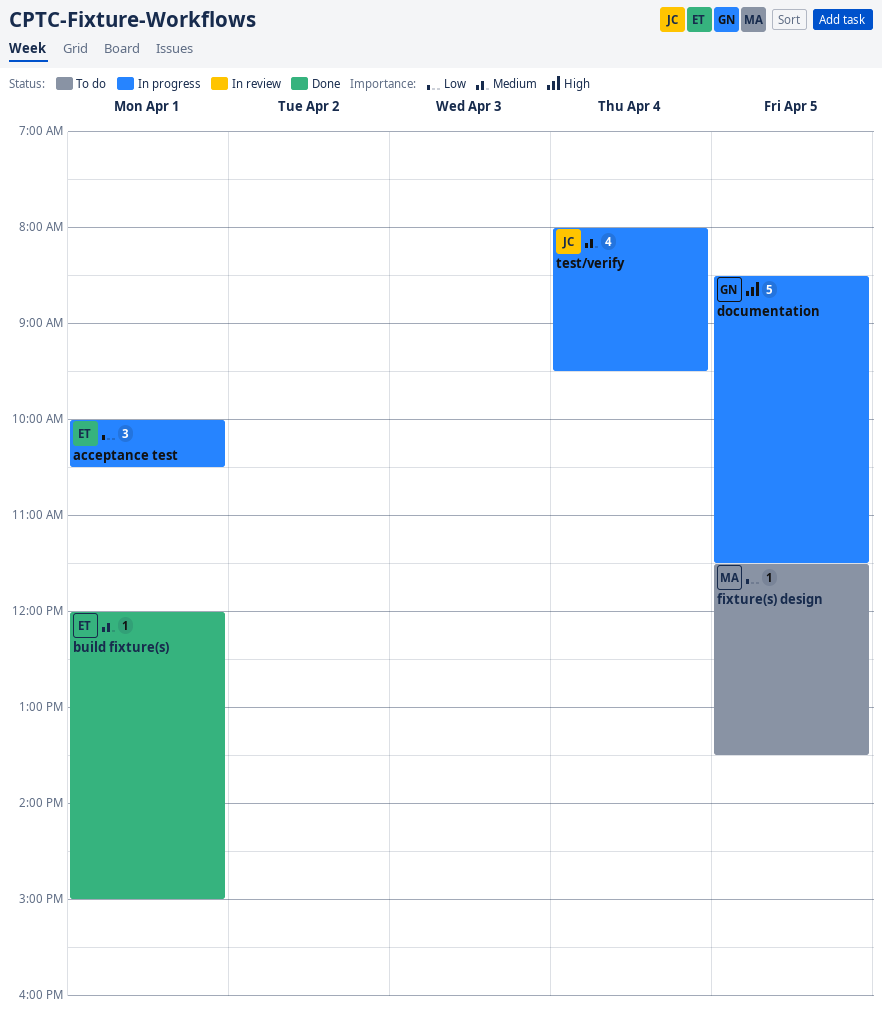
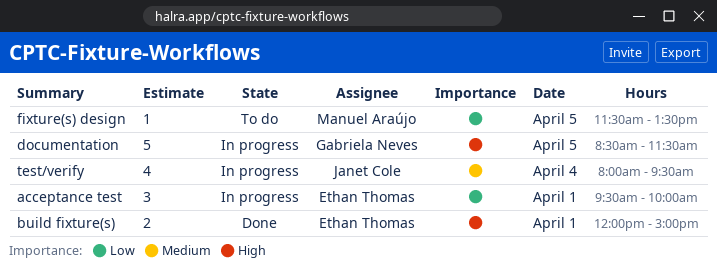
acceptance test, begins: 10:00 -> 09:30
acceptance test, ends: 10:30 -> 10:00
build fixture(s), priority: Medium -> High
build fixture(s), estimate: 1 -> 2

